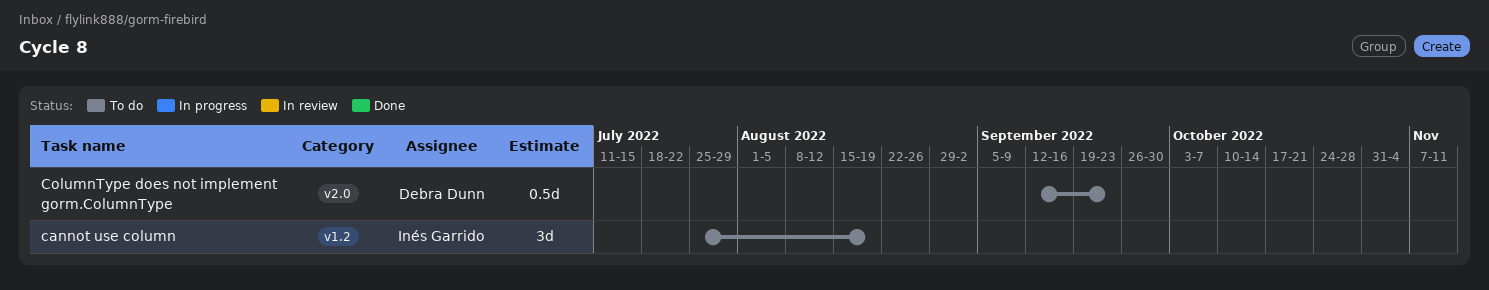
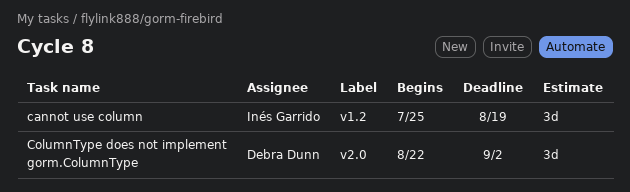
ColumnType does not implement gorm.ColumnType, estimate: 0.5d -> 3d
ColumnType does not implement gorm.ColumnType, start: Sep 12 -> Aug 22
ColumnType does not implement gorm.ColumnType, due: Sep 23 -> Sep 2

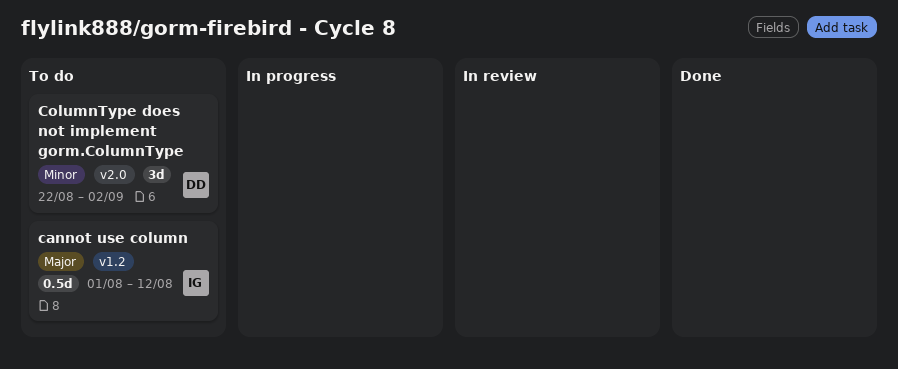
cannot use column, estimate: 3d -> 0.5d
cannot use column, start: Jul 25 -> Aug 1
cannot use column, due: Aug 19 -> Aug 12

